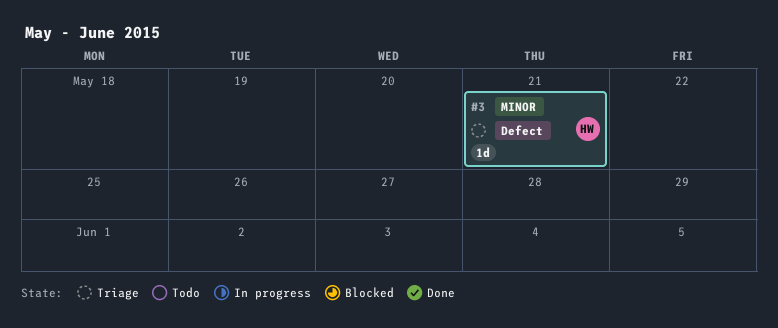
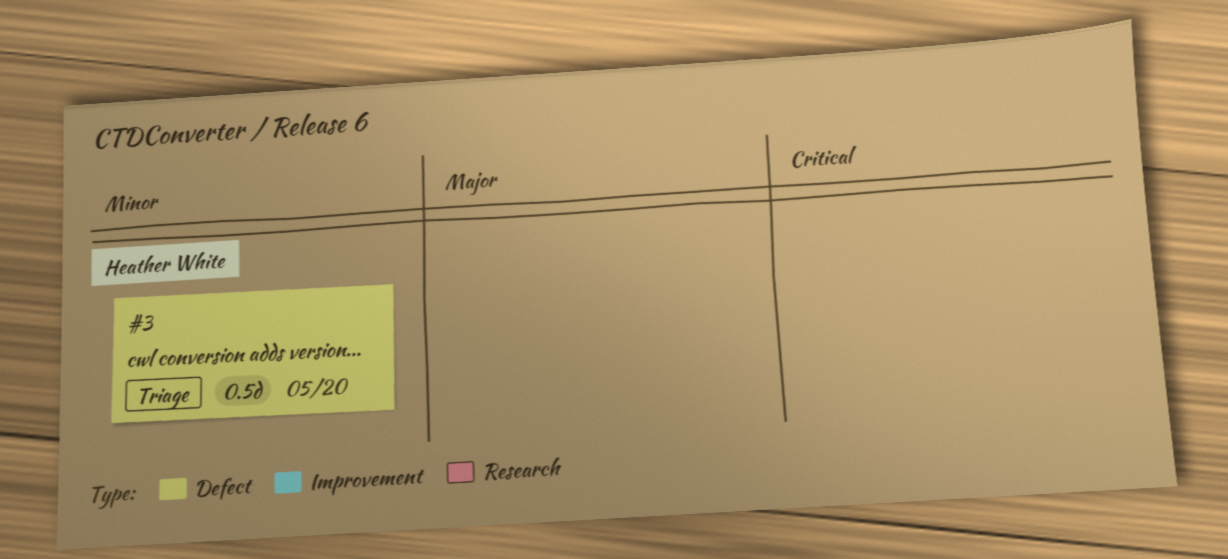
#3, estimate: 1d -> 0.5d
#3, due: May 21 -> May 20

